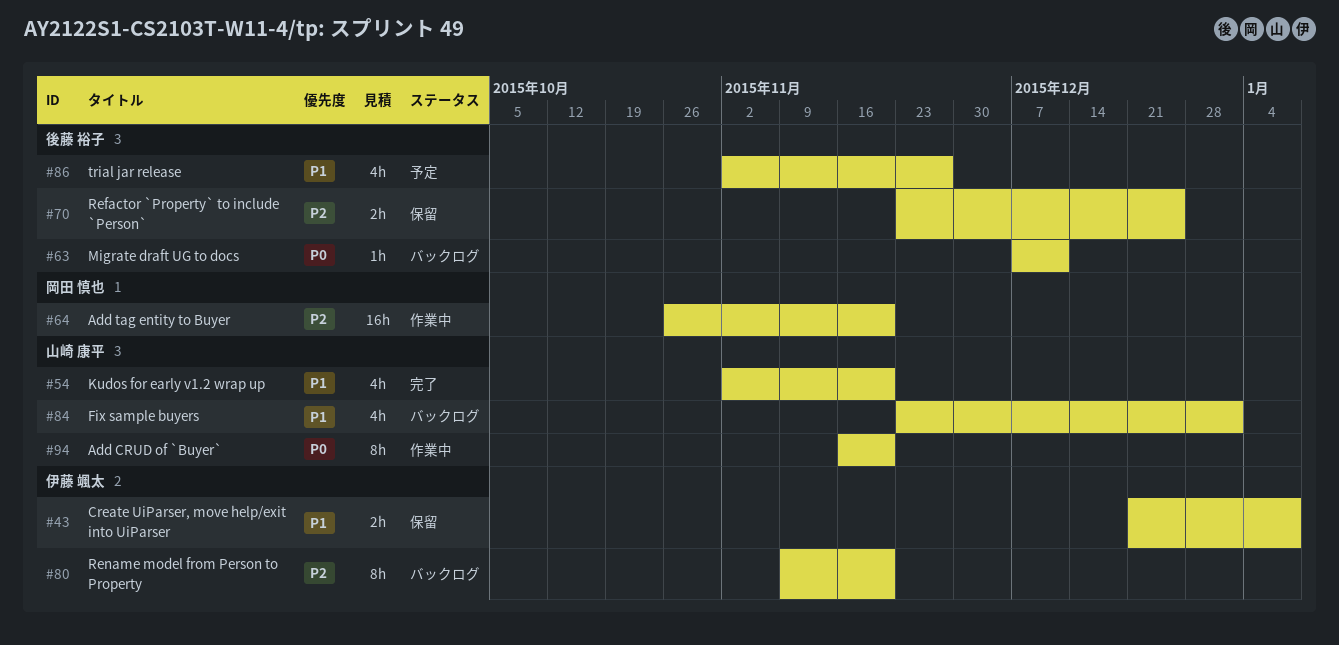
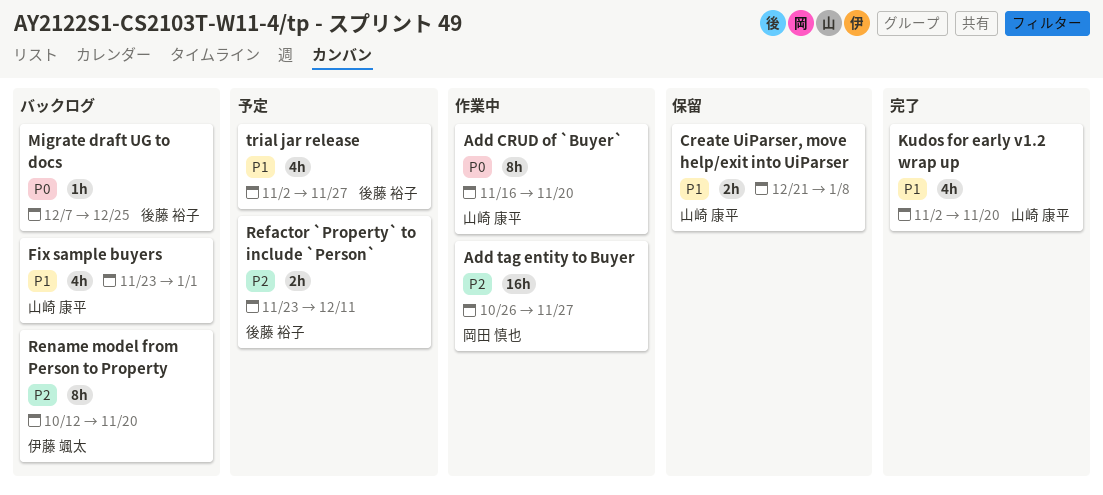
Add tag entity to Buyer, due: Nov 20 -> Nov 27
Create UiParser, move help/exit into UiParser, owner: 伊藤 颯太 -> 山崎 康平
Migrate draft UG to docs, due: Dec 11 -> Dec 25
Refactor `Property` to include `Person`, status: 保留 -> 予定
Refactor `Property` to include `Person`, due: Dec 25 -> Dec 11
Rename model from Person to Property, start: Nov 9 -> Oct 12

